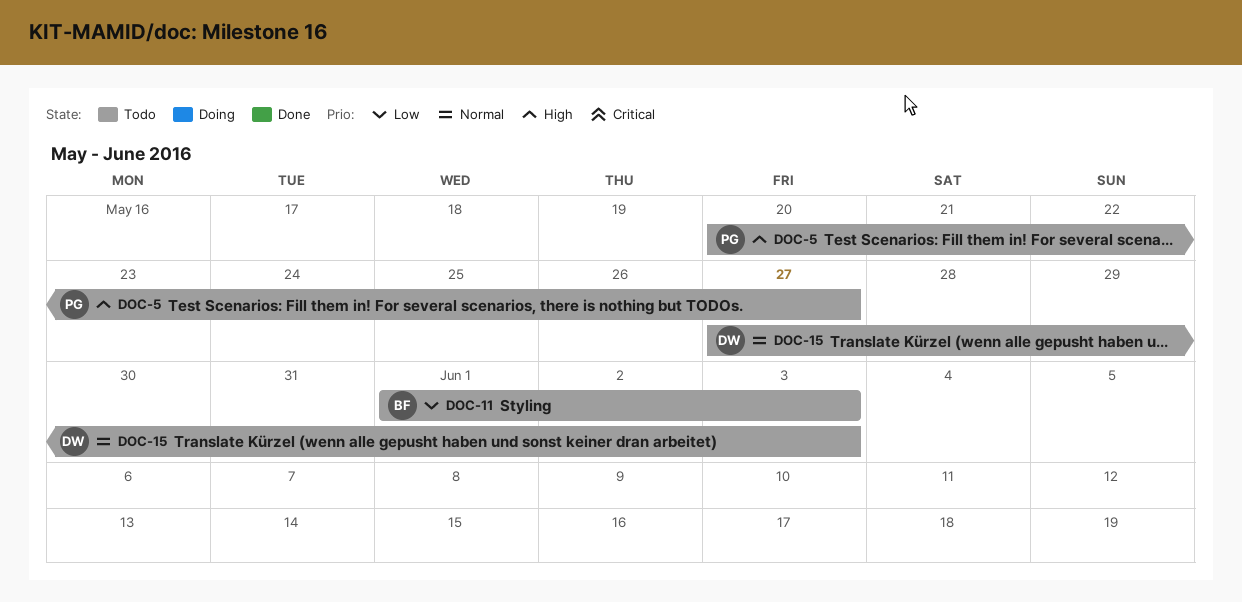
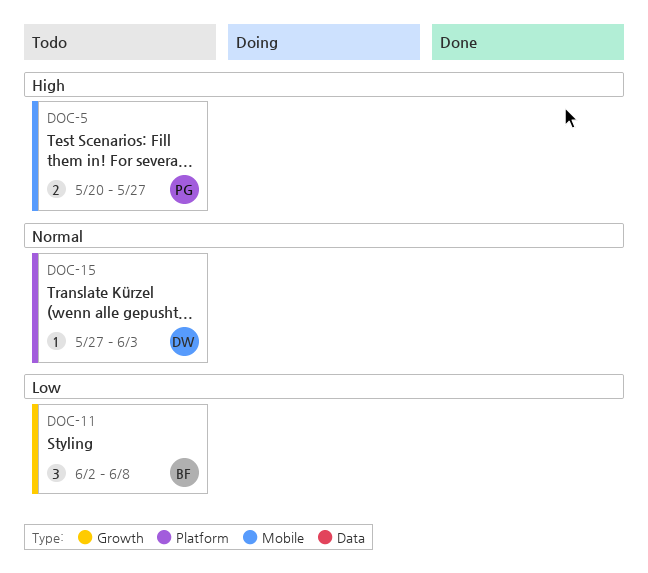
DOC-11, start: Jun 1 -> Jun 2
DOC-11, due: Jun 3 -> Jun 8

